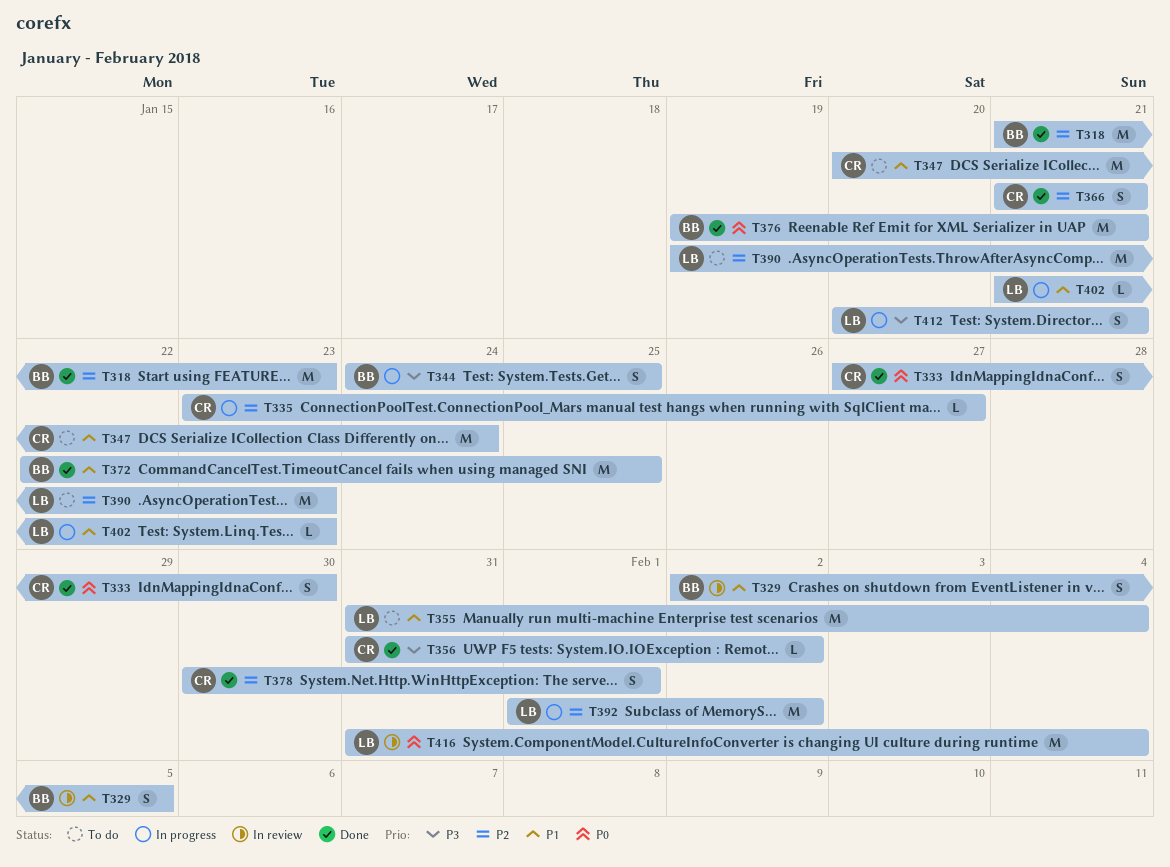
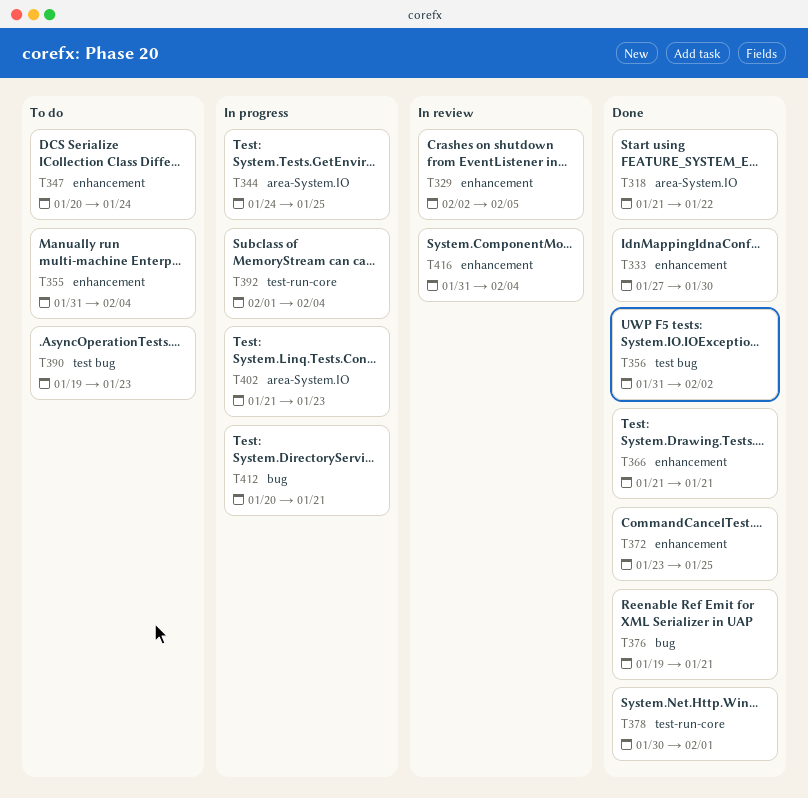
T318, due: Jan 23 -> Jan 22
T335: present -> none
T372, start: Jan 22 -> Jan 23
T392, due: Feb 2 -> Feb 4

